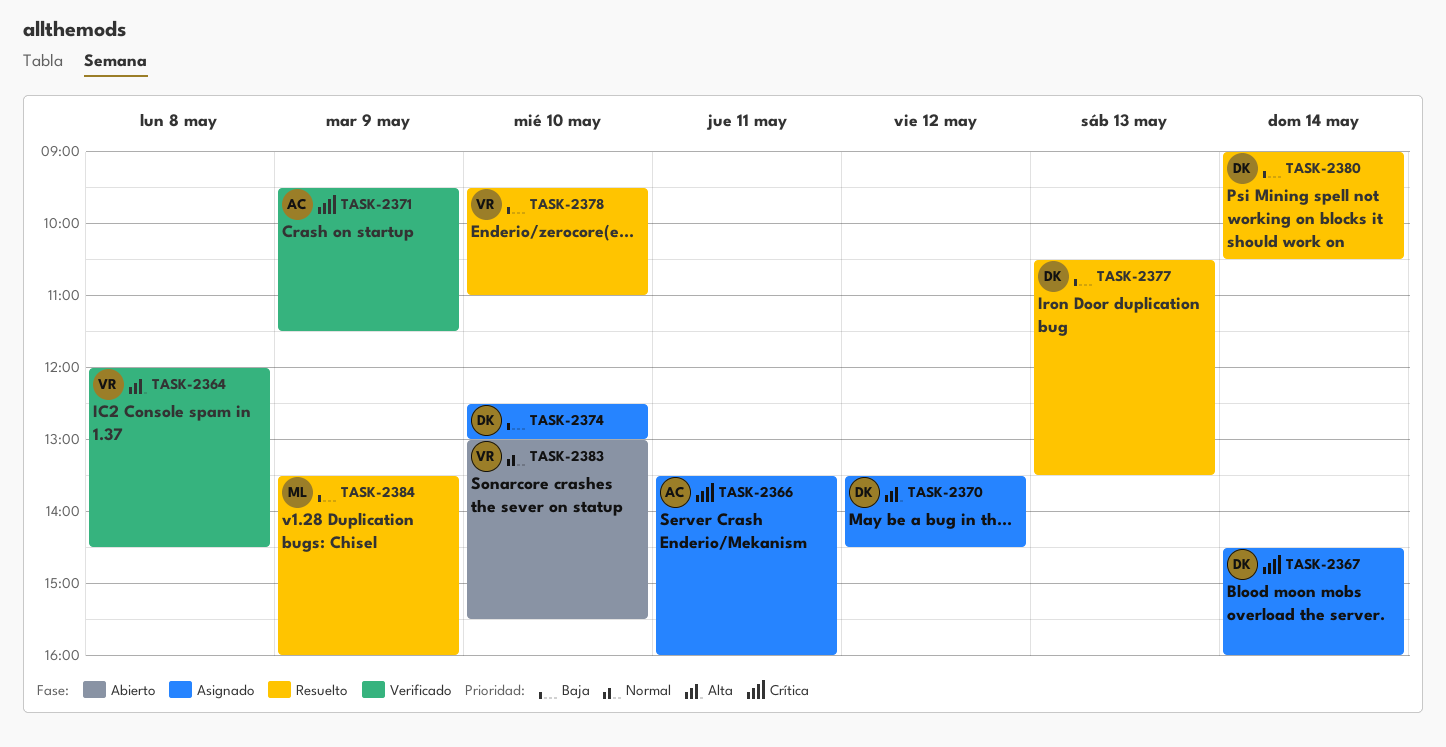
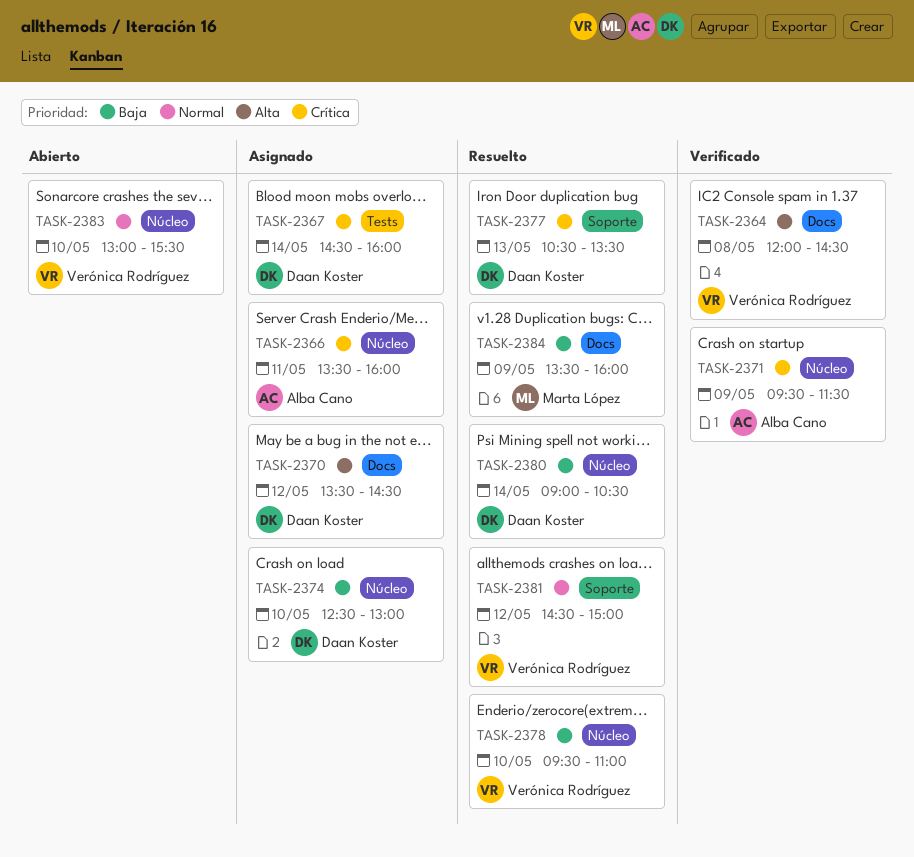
TASK-2377, priority: Baja -> Crítica
TASK-2381: none -> present

